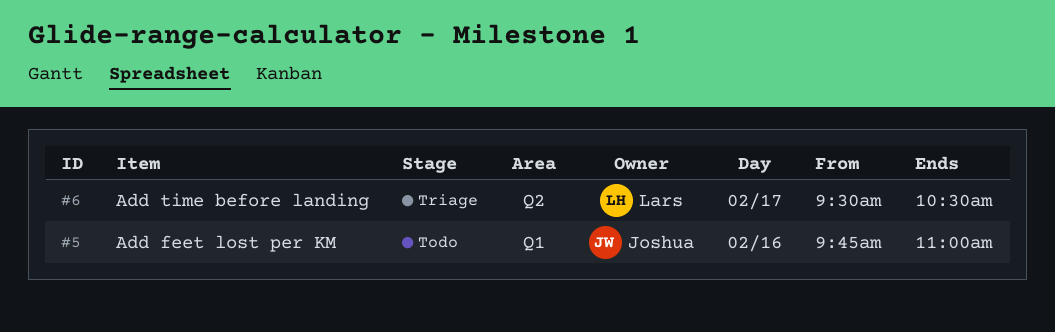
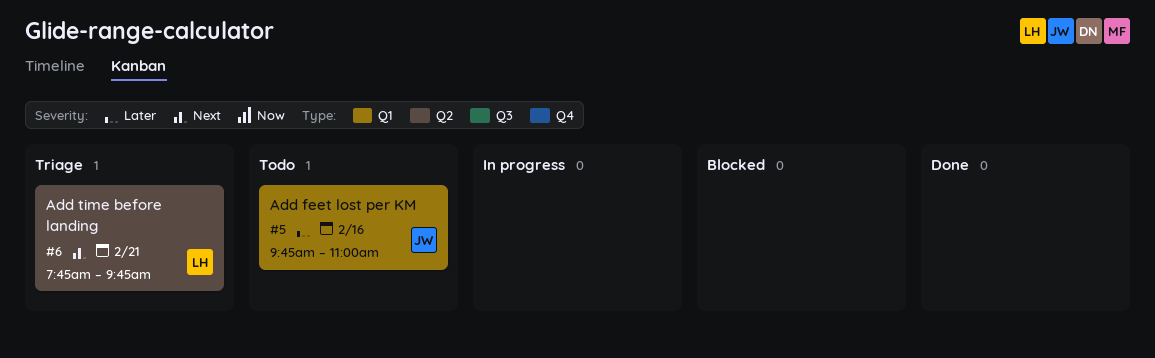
#6, day: Feb 17 -> Feb 21
#6, begins: 09:30 -> 07:45
#6, ends: 10:30 -> 09:45

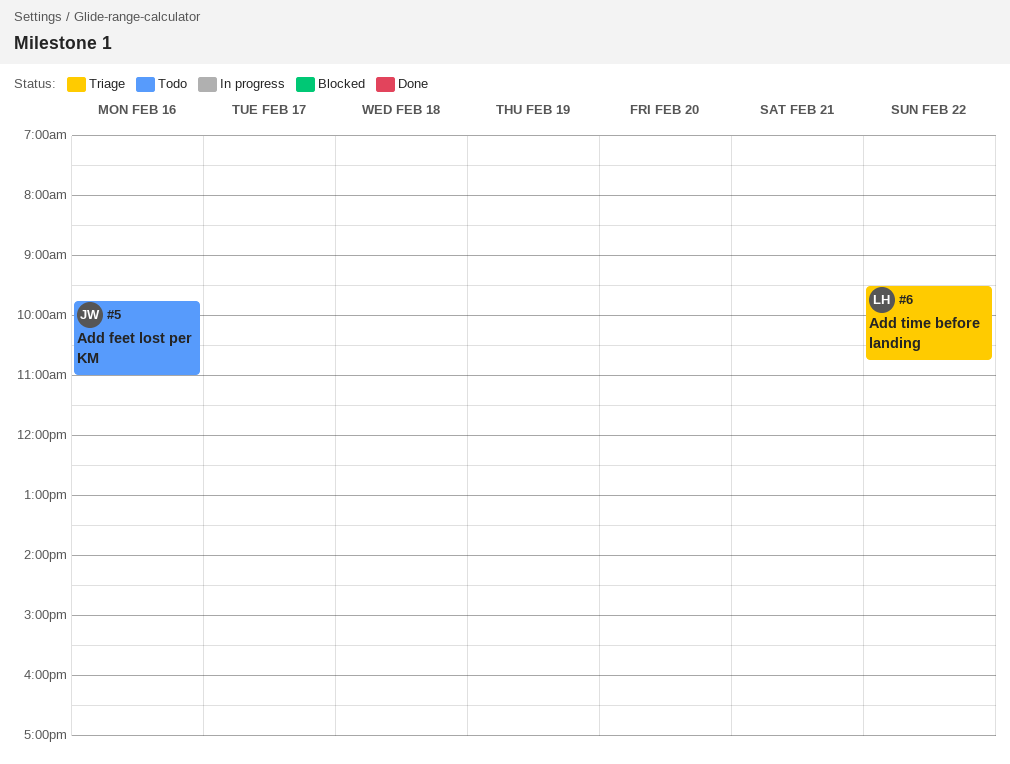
#6, day: Feb 21 -> Feb 22
#6, begins: 07:45 -> 09:30
#6, ends: 09:45 -> 10:45

